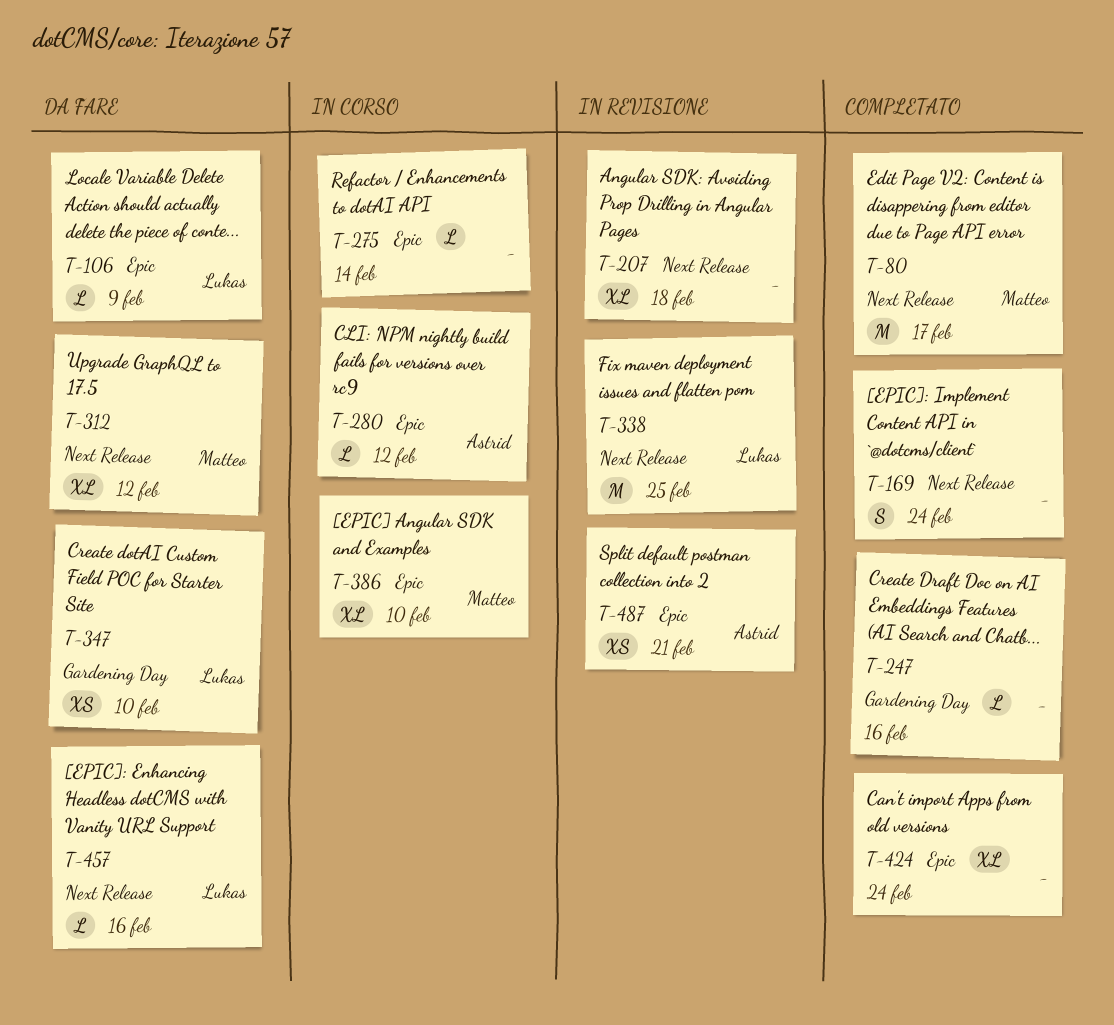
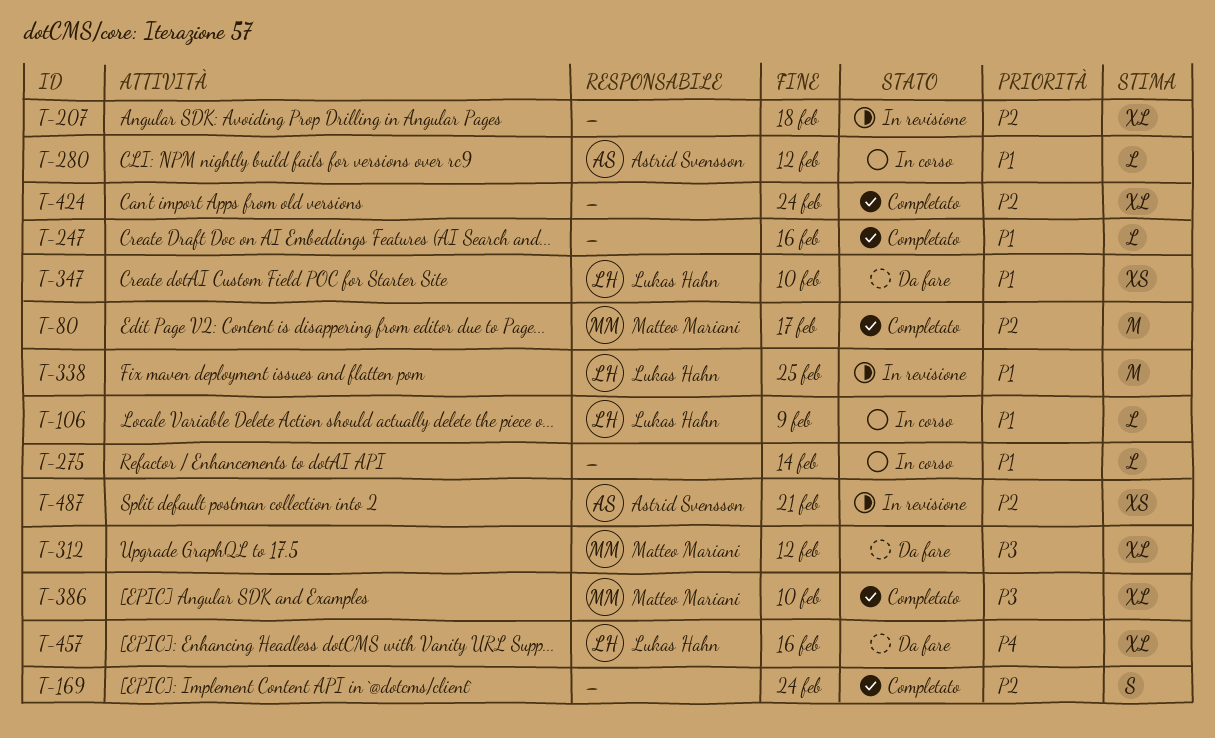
T-106, status: Da fare -> In corso
T-386, status: In corso -> Completato
T-457, estimate: L -> XL

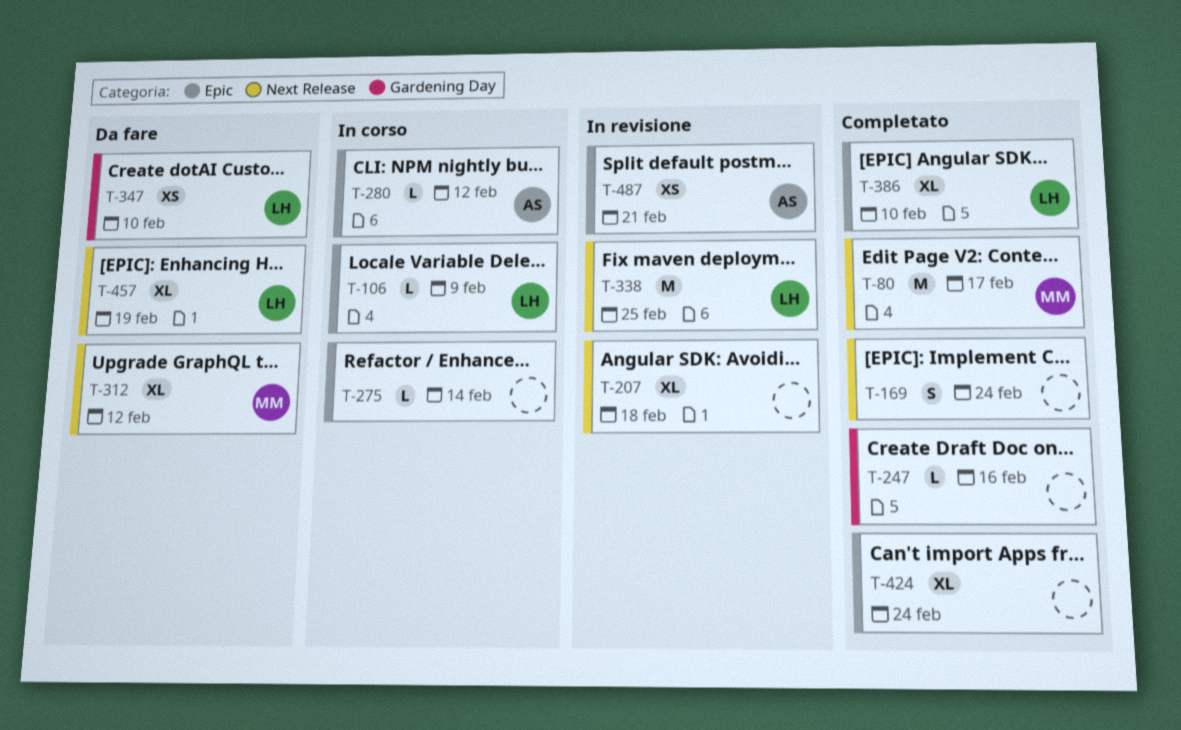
T-386, owner: Matteo Mariani -> Lukas Hahn
T-457, due: Feb 16 -> Feb 19

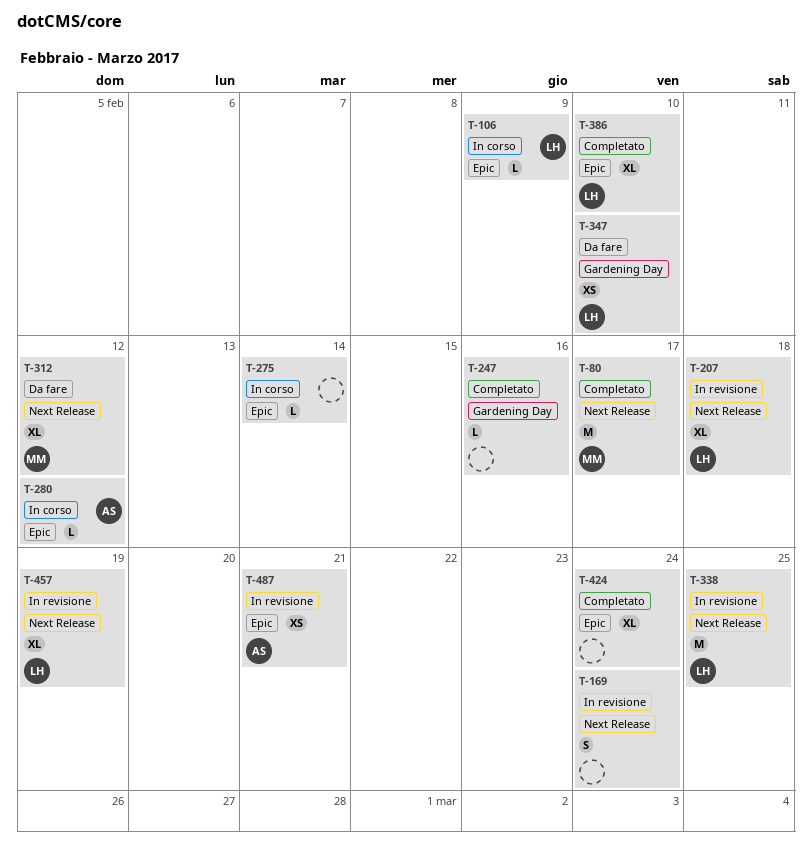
T-169, status: Completato -> In revisione
T-207, owner: none -> LH
T-457, status: Da fare -> In revisione

